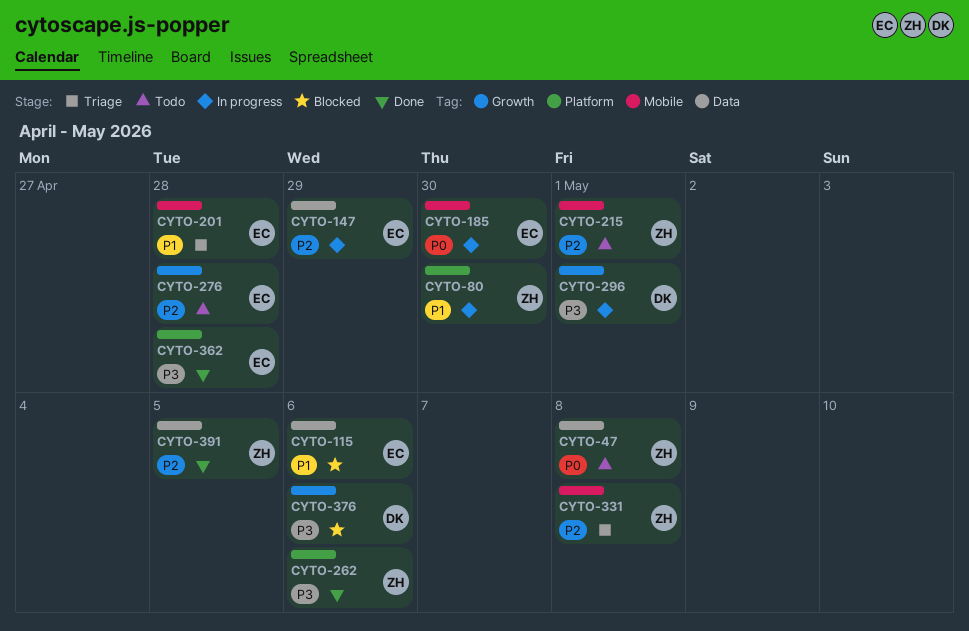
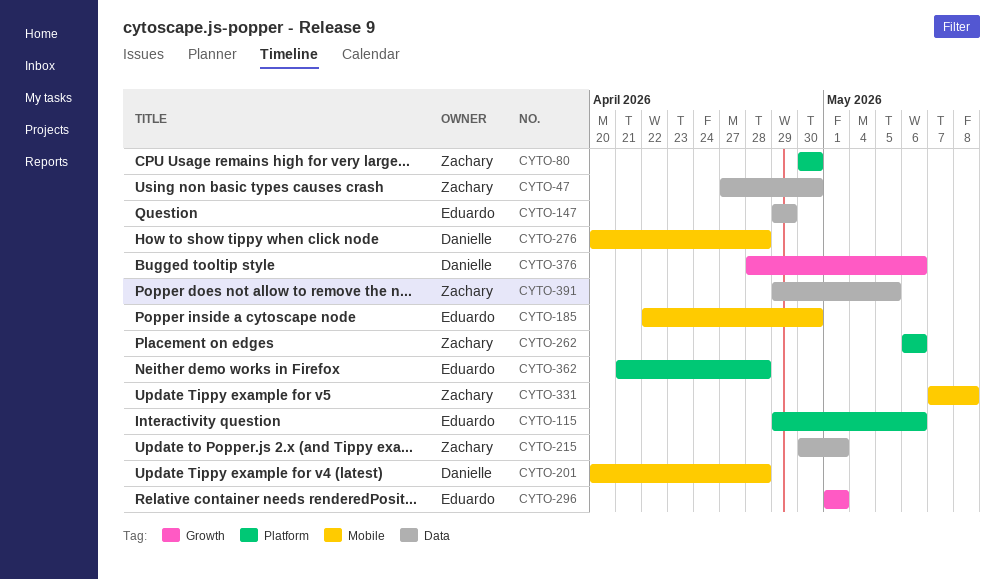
CYTO-47, due: May 8 -> Apr 30
CYTO-115, label: Data -> Platform
CYTO-201, owner: Eduardo -> Danielle
CYTO-215, label: Mobile -> Data
CYTO-276, owner: Eduardo -> Danielle
CYTO-276, label: Growth -> Mobile
CYTO-296, owner: Danielle -> Eduardo

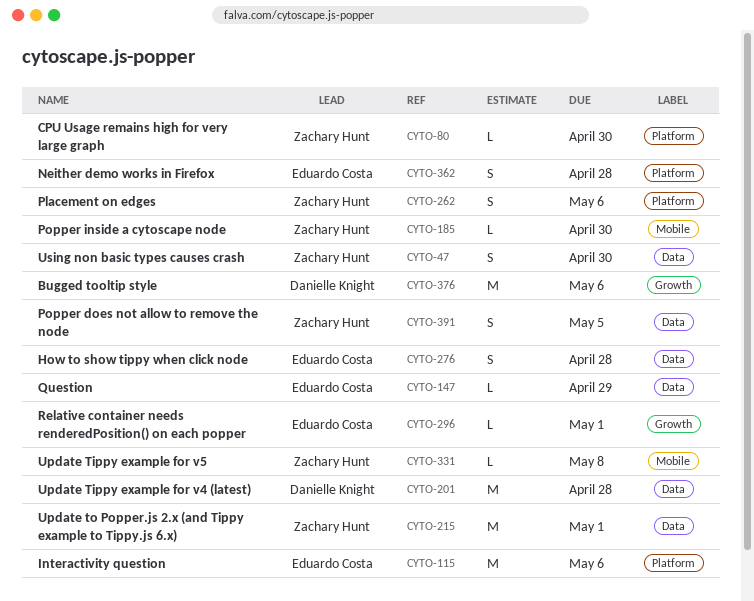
CYTO-185, owner: Eduardo Costa -> Zachary Hunt
CYTO-201, label: Mobile -> Data
CYTO-276, owner: Danielle Knight -> Eduardo Costa
CYTO-276, label: Mobile -> Data

